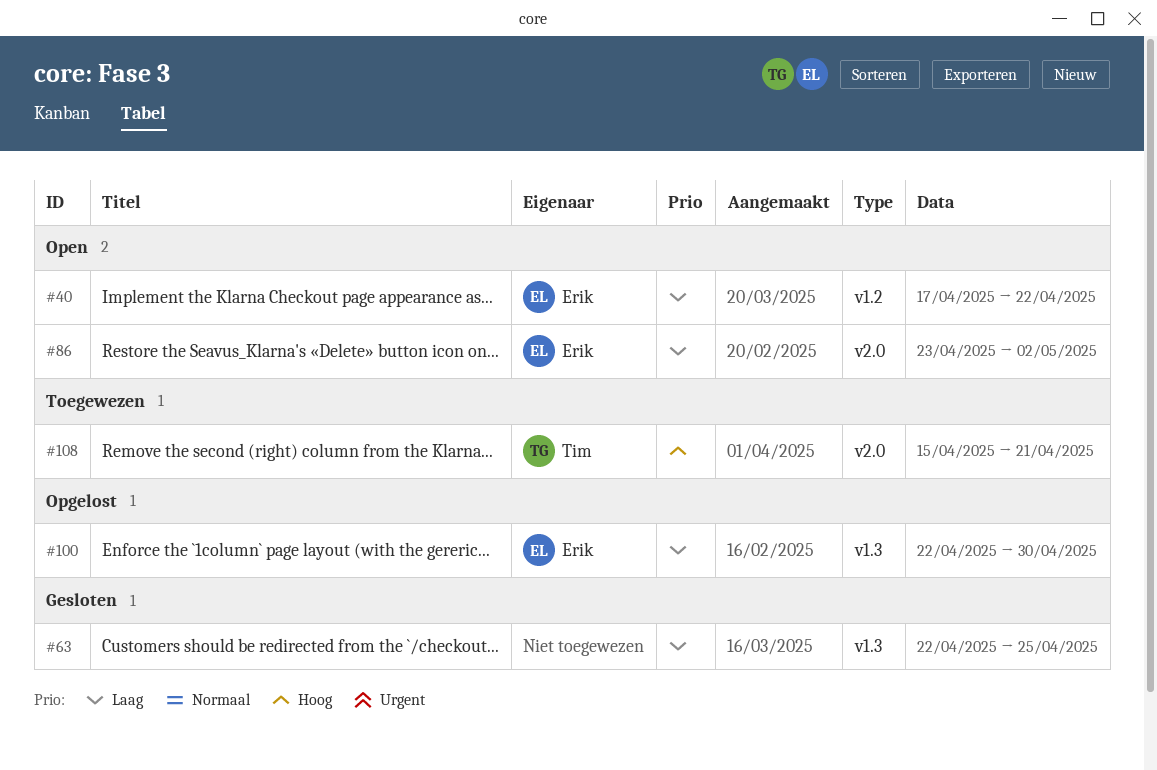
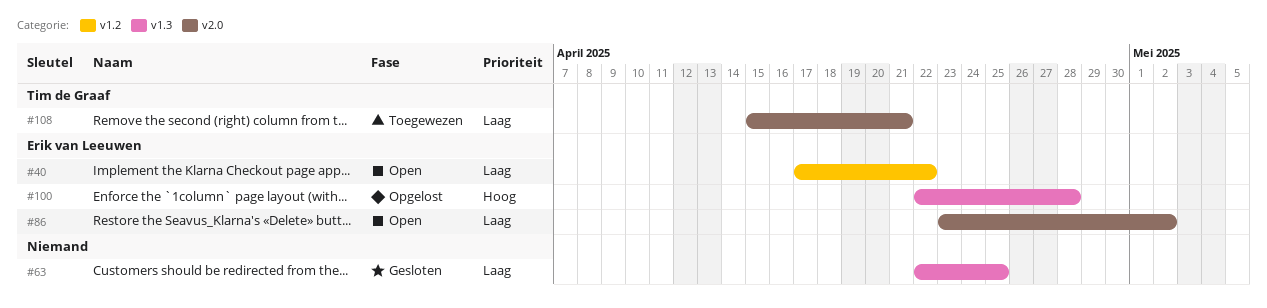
#100, priority: Laag -> Hoog
#100, due: Apr 30 -> Apr 28
#108, priority: Hoog -> Laag

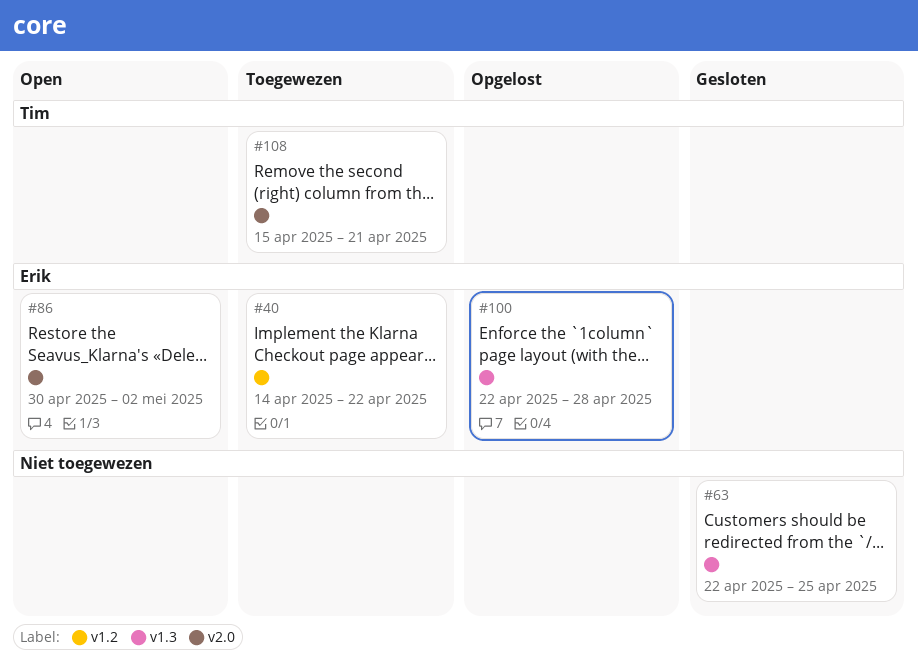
#40, status: Open -> Toegewezen
#40, start: Apr 17 -> Apr 14
#86, start: Apr 23 -> Apr 30

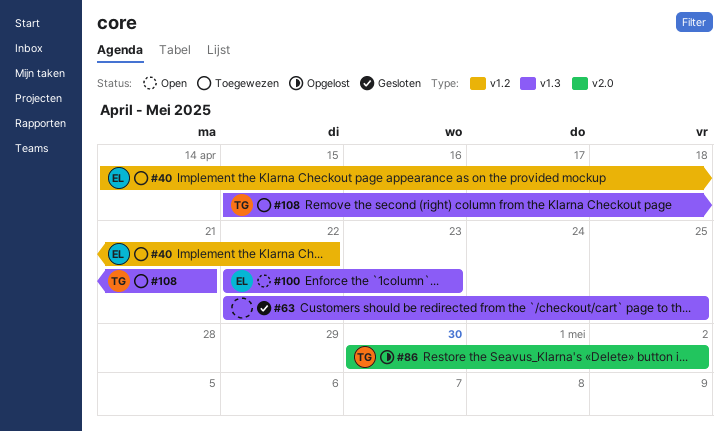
#86, status: Open -> Opgelost
#86, owner: Erik -> Tim
#100, status: Opgelost -> Open
#100, due: Apr 28 -> Apr 23
#108, label: v2.0 -> v1.3

